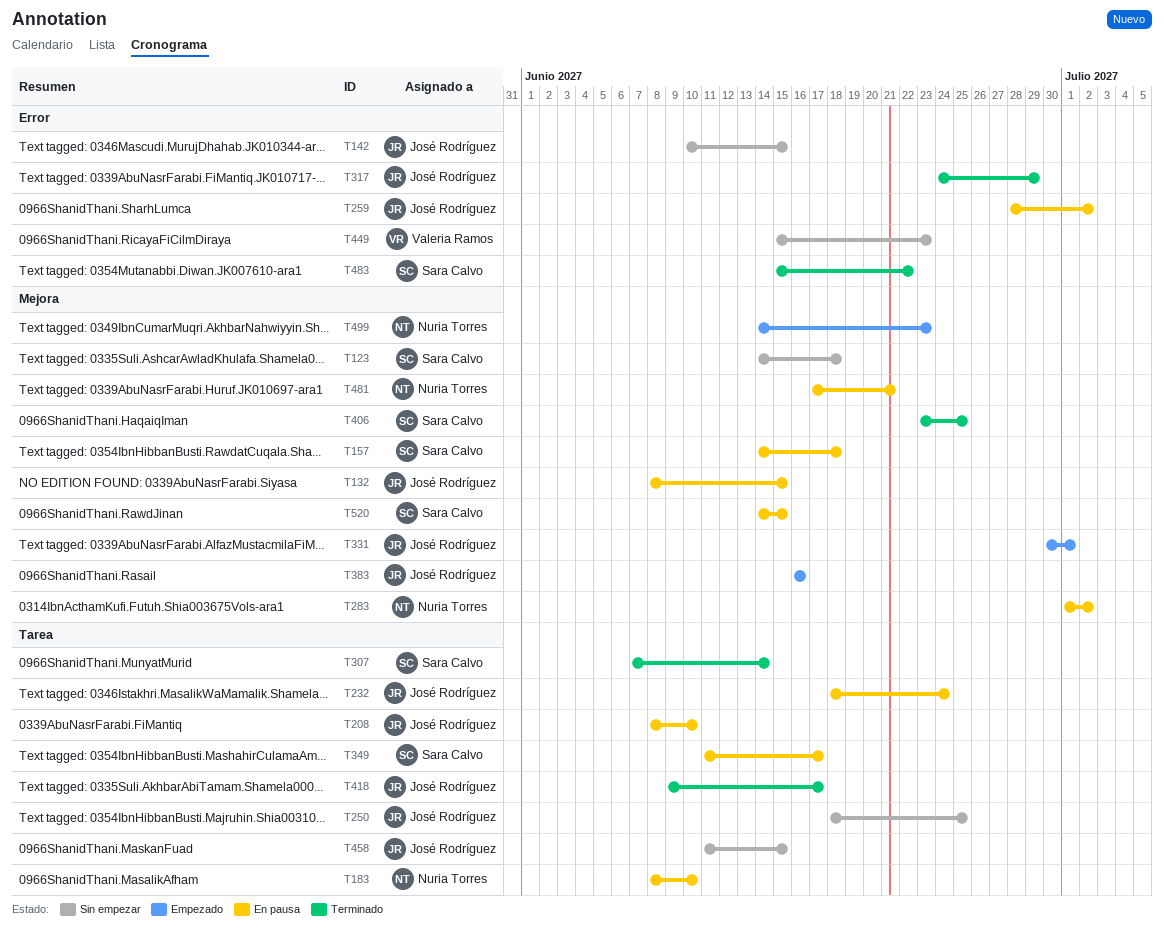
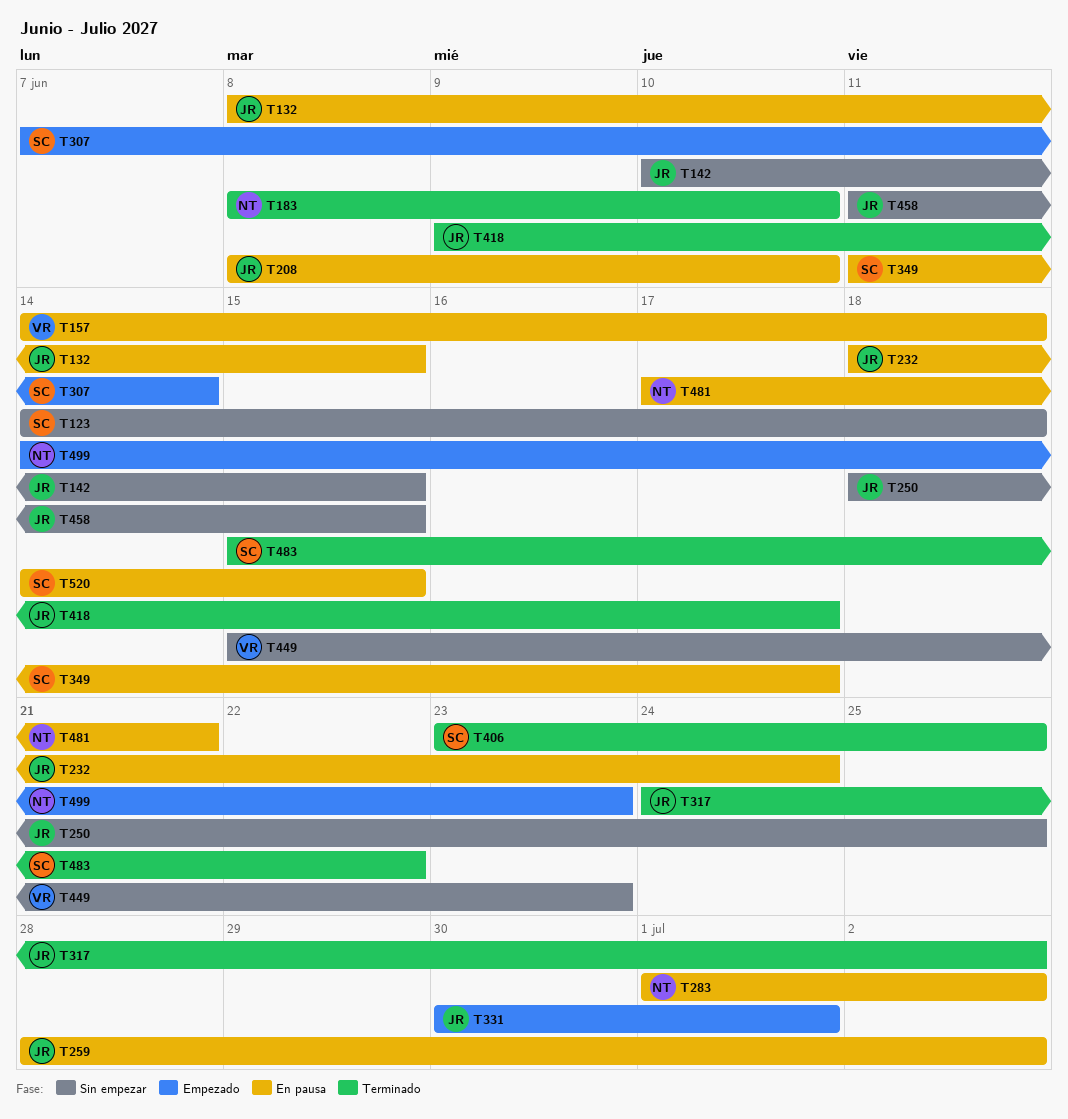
T157, owner: Sara Calvo -> Valeria Ramos
T183, status: En pausa -> Terminado
T307, status: Terminado -> Empezado
T317, due: Jun 29 -> Jul 2
T383: present -> none

